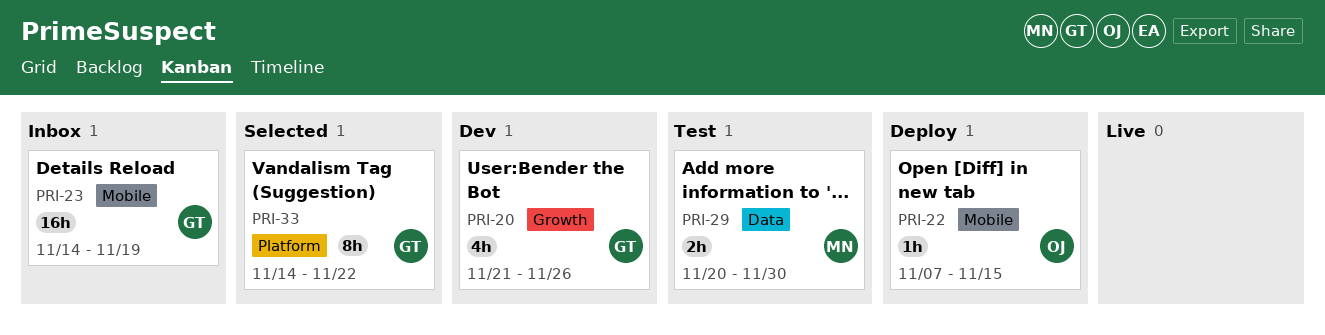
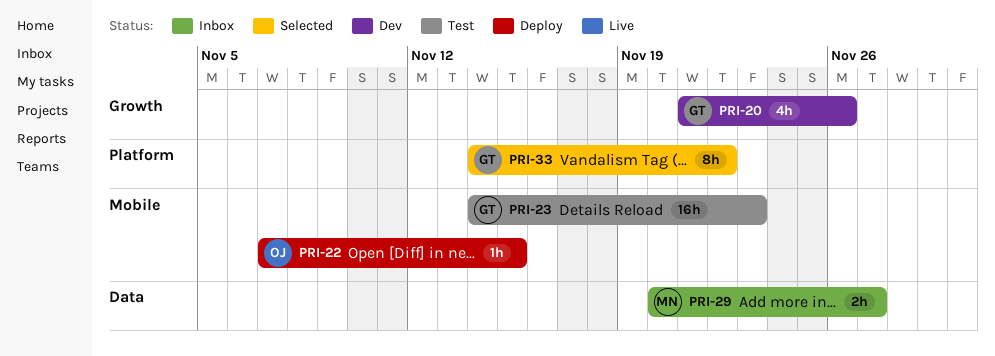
PRI-23, status: Inbox -> Test
PRI-23, due: Nov 19 -> Nov 23
PRI-29, status: Test -> Inbox
PRI-29, due: Nov 30 -> Nov 27

